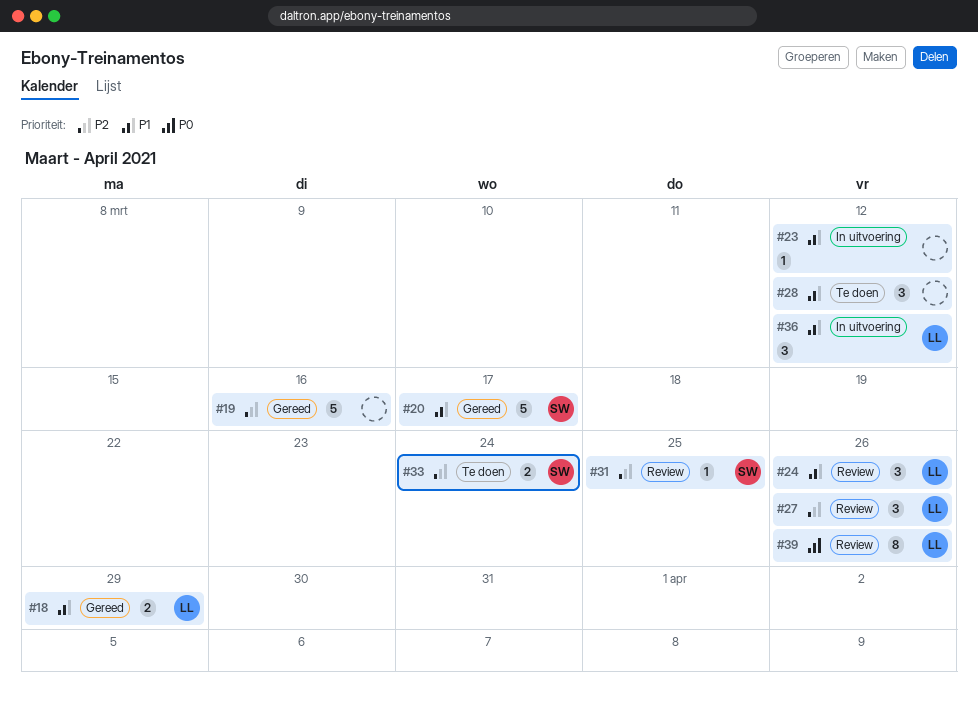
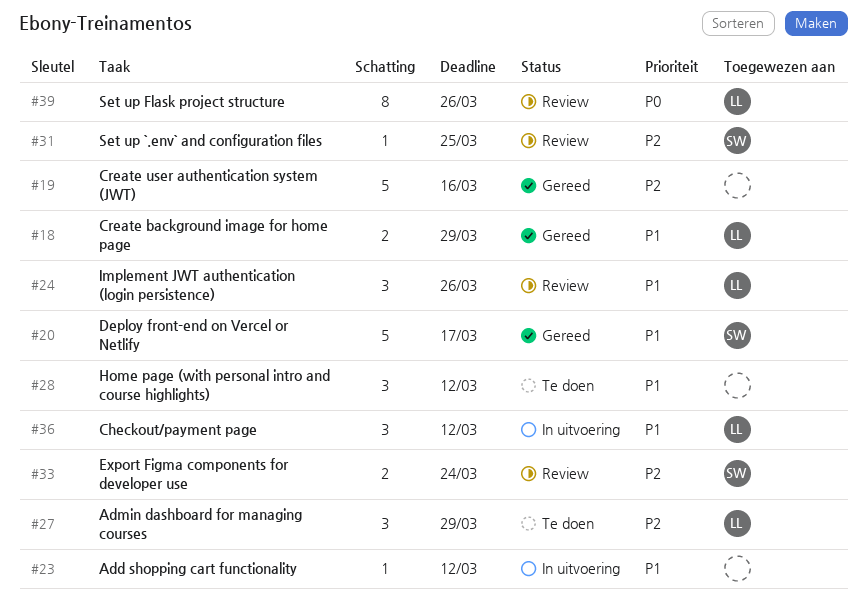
#27, status: Review -> Te doen
#27, due: Mar 26 -> Mar 29
#33, status: Te doen -> Review

